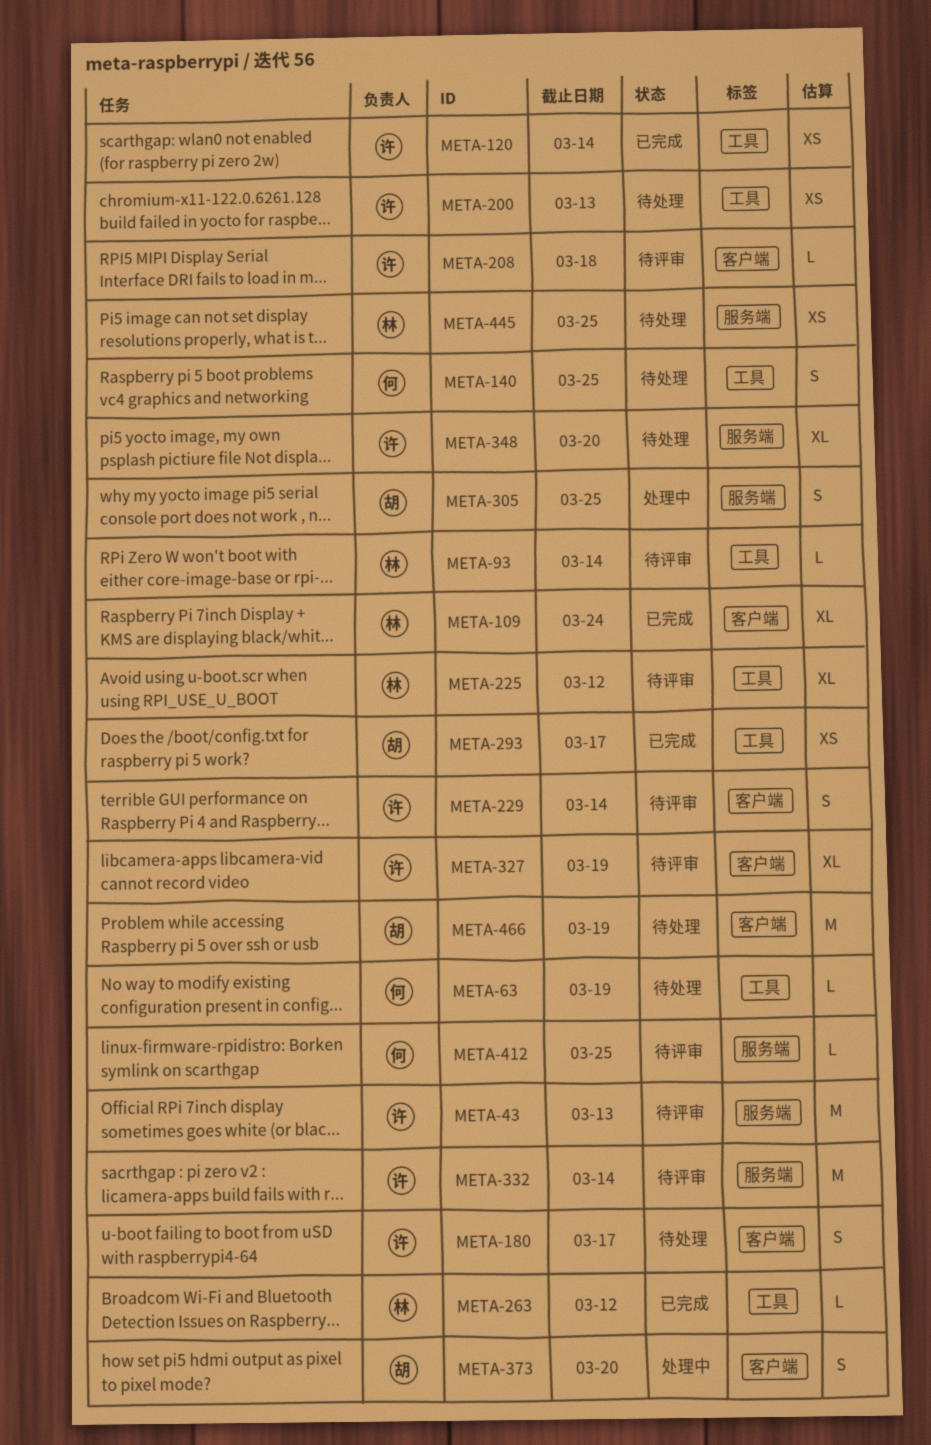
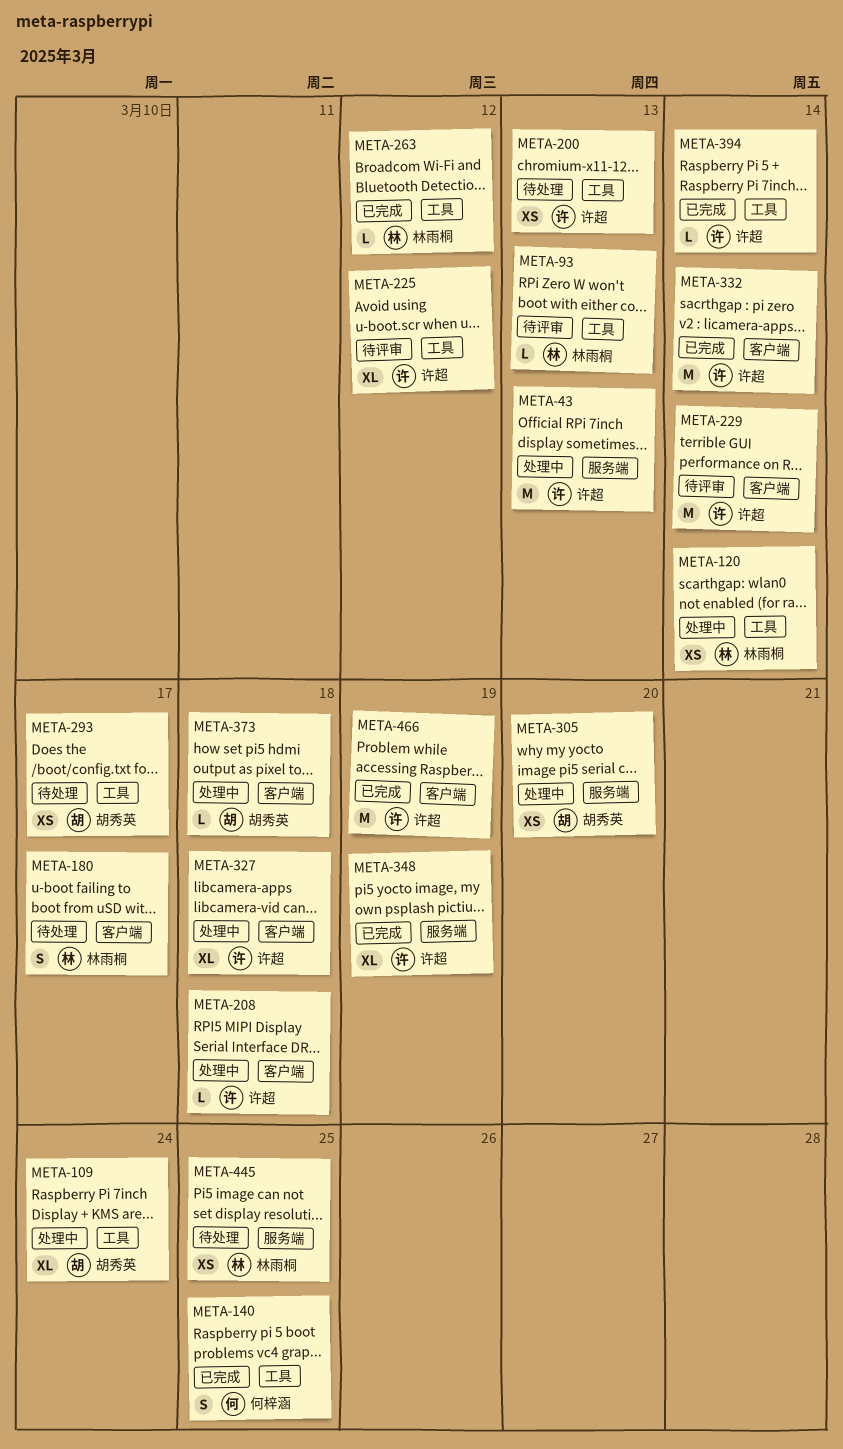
META-43, status: 待评审 -> 处理中
META-63: present -> none
META-93, due: Mar 14 -> Mar 13
META-109, status: 已完成 -> 处理中
META-109, owner: 林雨桐 -> 胡秀英
META-109, label: 客户端 -> 工具
META-120, status: 已完成 -> 处理中
META-120, owner: 许超 -> 林雨桐
META-140, status: 待处理 -> 已完成
META-180, owner: 许超 -> 林雨桐
META-208, status: 待评审 -> 处理中
META-225, owner: 林雨桐 -> 许超
META-229, estimate: S -> M
META-293, status: 已完成 -> 待处理
META-305, estimate: S -> XS
META-305, due: Mar 25 -> Mar 20
META-327, status: 待评审 -> 处理中
META-327, due: Mar 19 -> Mar 18
META-332, status: 待评审 -> 已完成
META-332, label: 服务端 -> 客户端
META-348, status: 待处理 -> 已完成
META-348, due: Mar 20 -> Mar 19
META-373, estimate: S -> L
META-373, due: Mar 20 -> Mar 18
META-394: none -> present
META-412: present -> none
META-466, status: 待处理 -> 已完成
META-466, owner: 胡秀英 -> 许超

